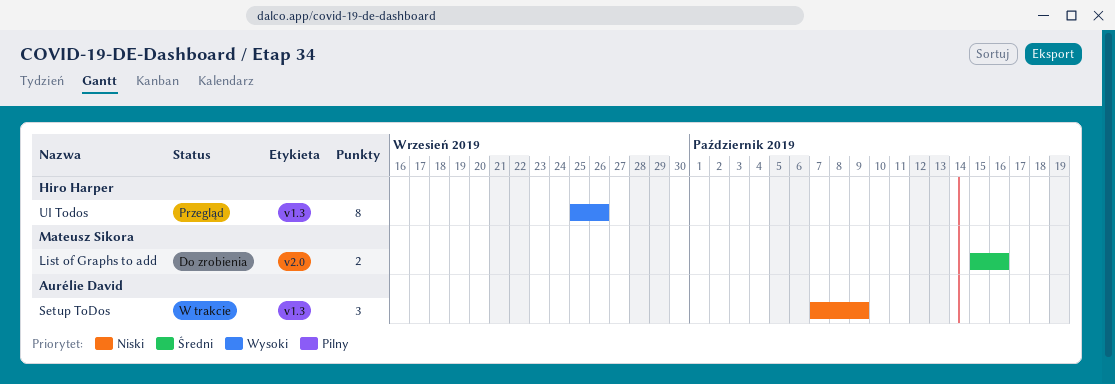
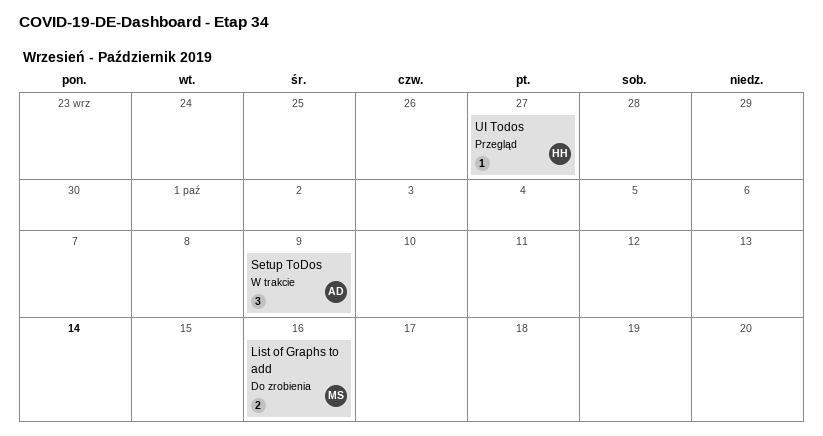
UI Todos, estimate: 8 -> 1
UI Todos, due: Sep 26 -> Sep 27

